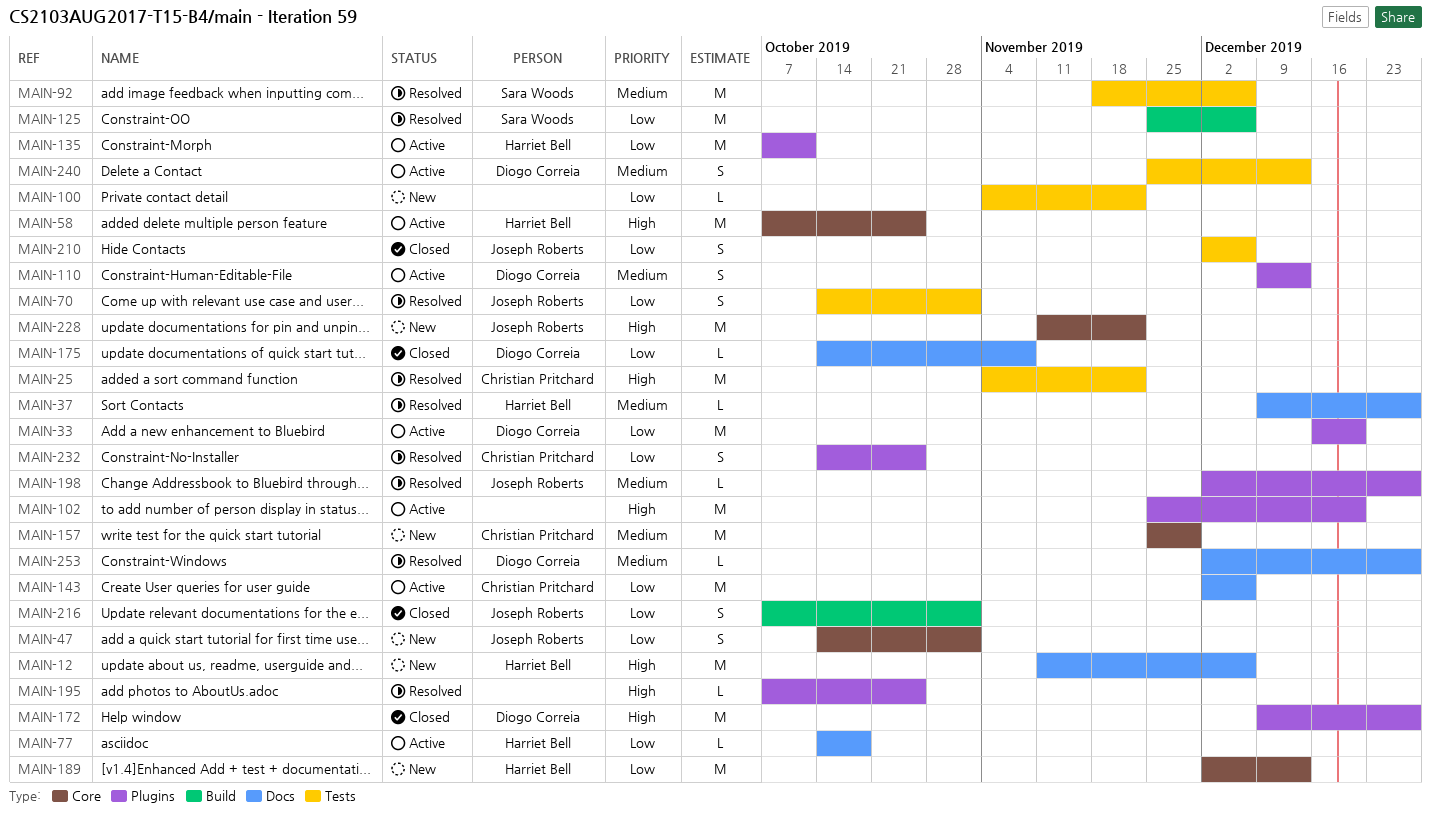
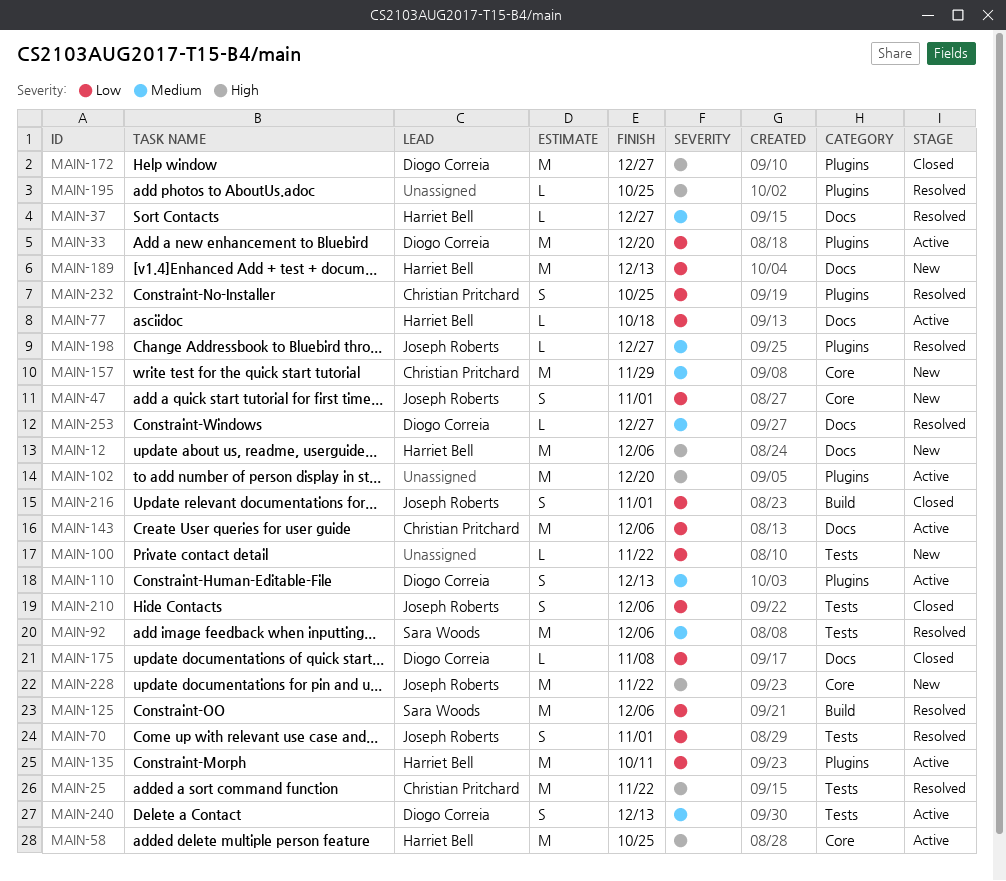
MAIN-189, label: Core -> Docs

